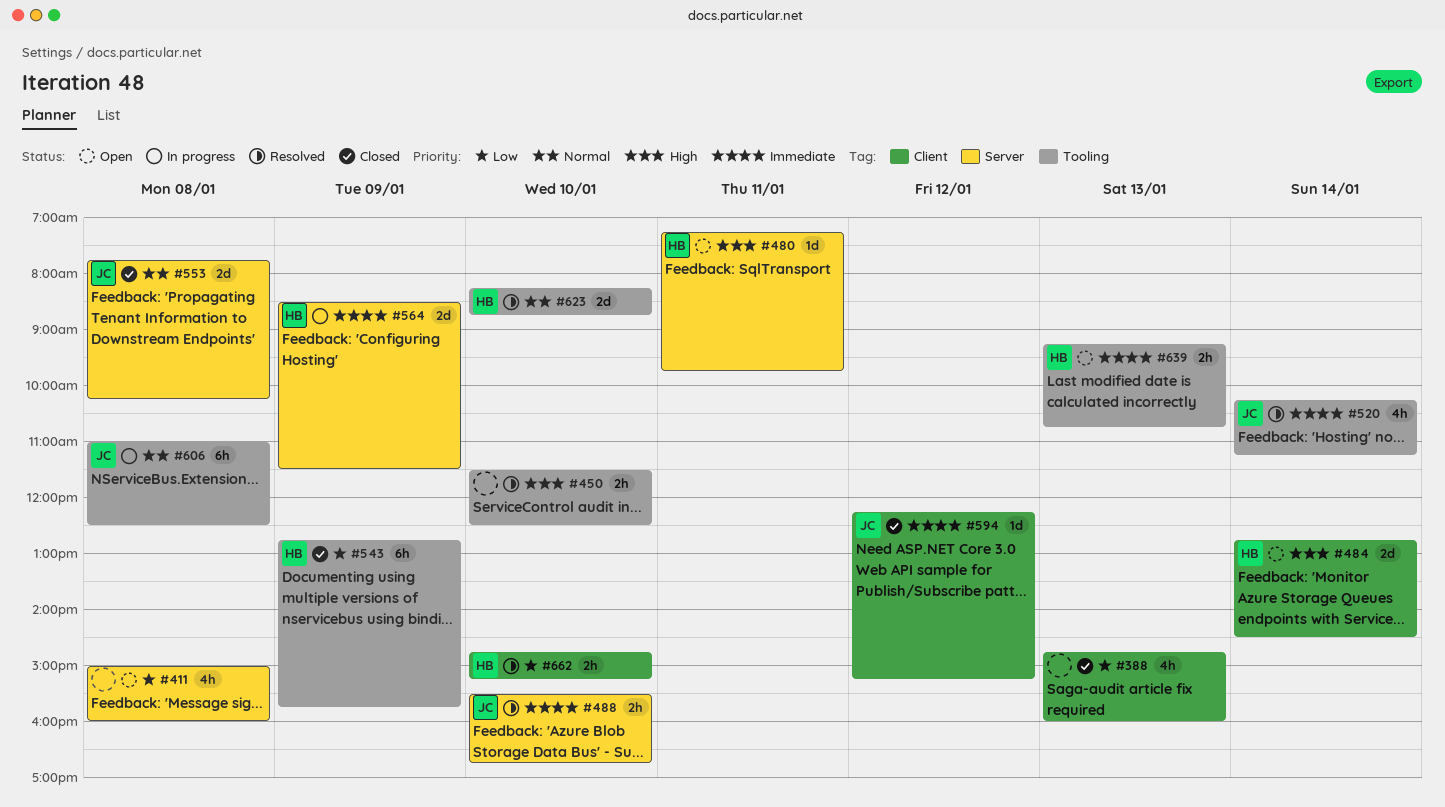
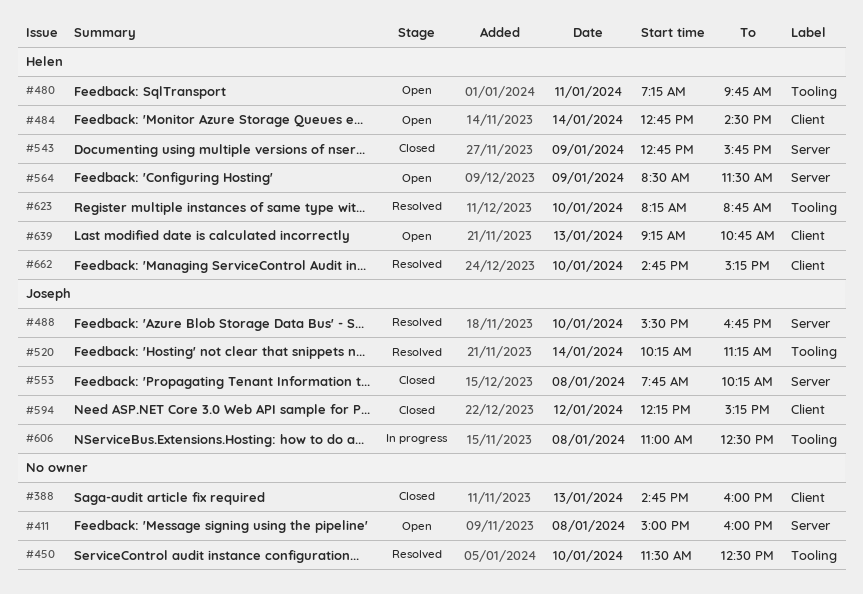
#480, label: Server -> Tooling
#543, label: Tooling -> Server
#564, status: In progress -> Open
#639, label: Tooling -> Client

